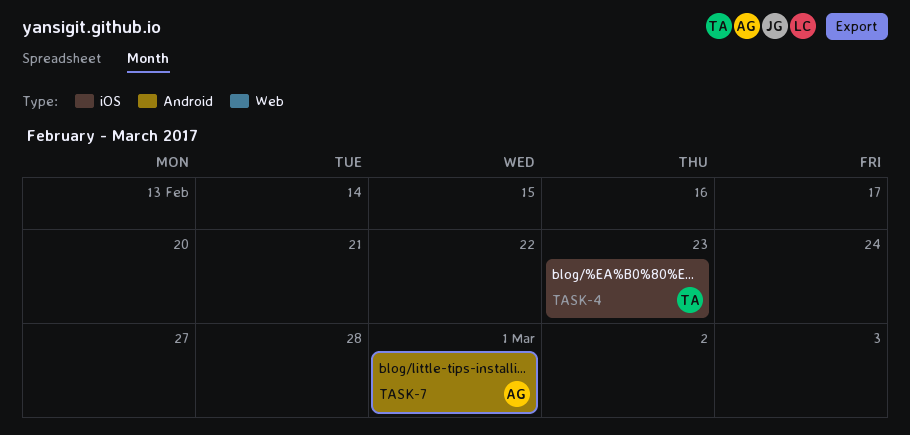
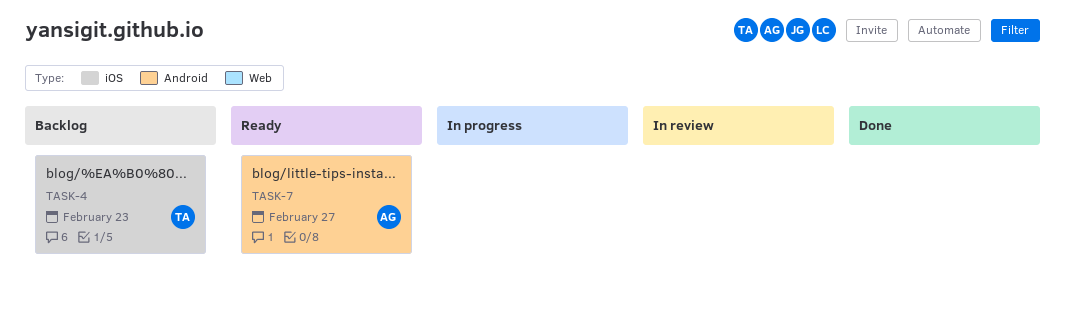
TASK-7, due: Mar 1 -> Feb 27

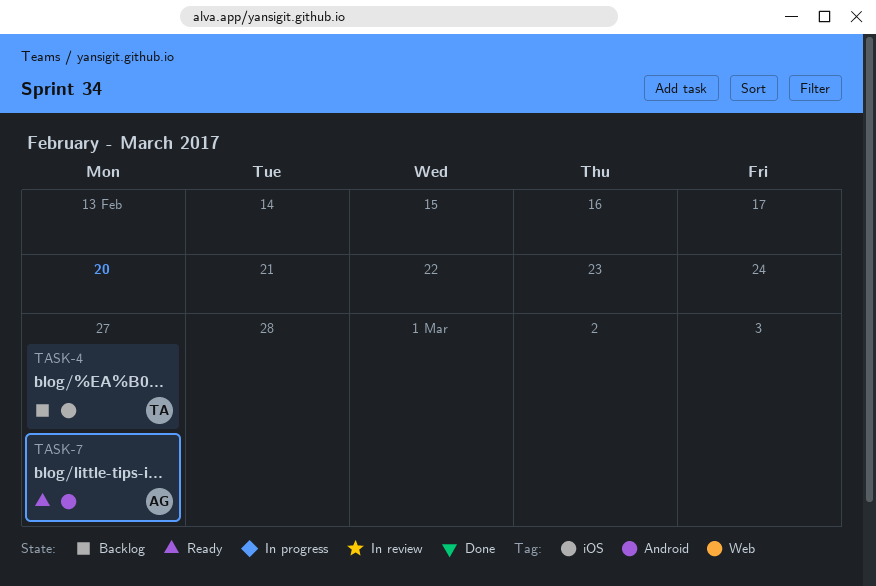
TASK-4, due: Feb 23 -> Feb 27

